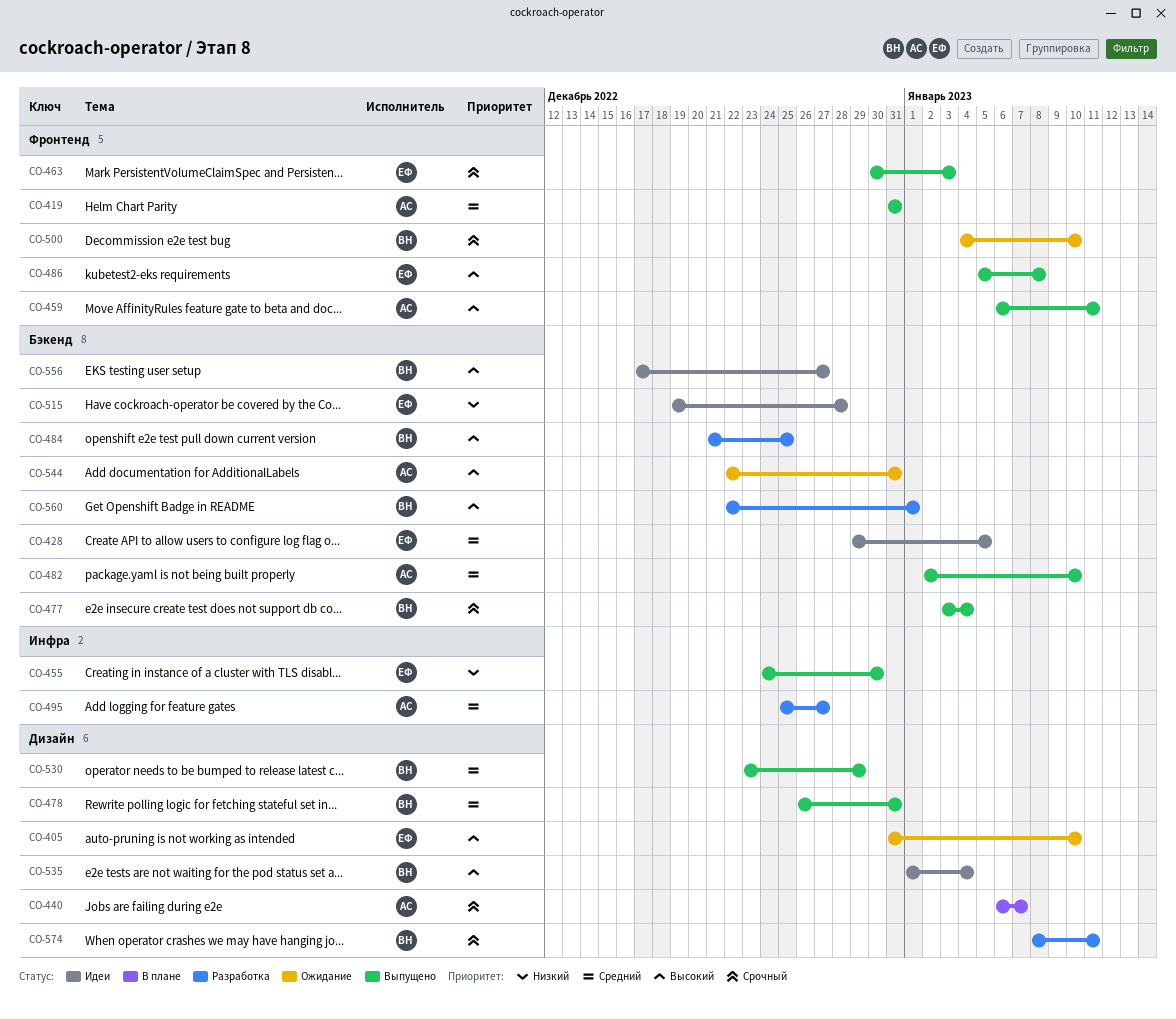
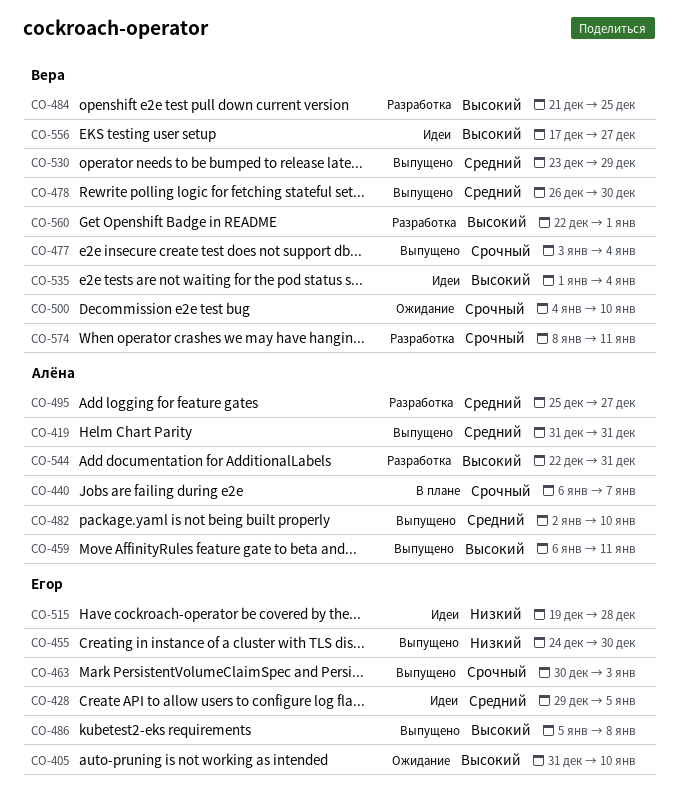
CO-478, due: Dec 31 -> Dec 30
CO-544, status: Ожидание -> Разработка

